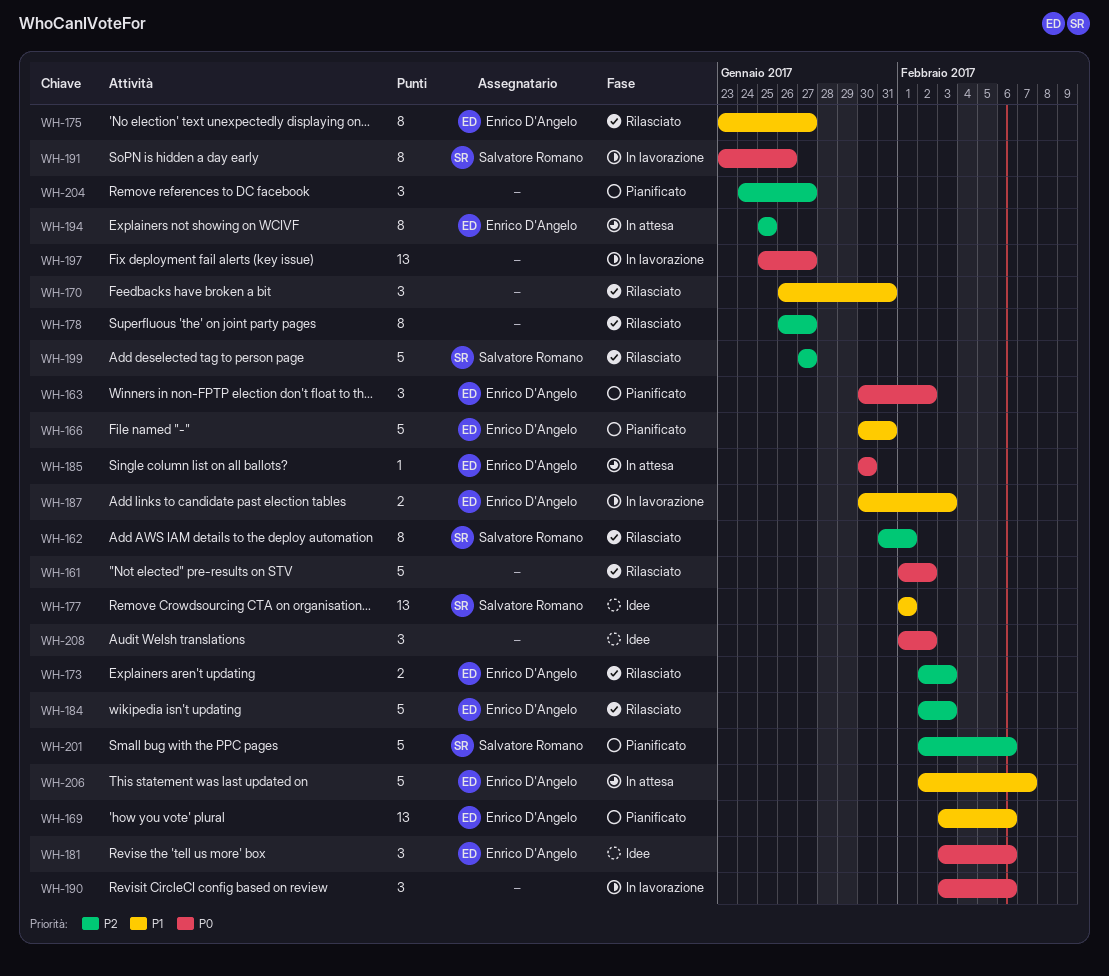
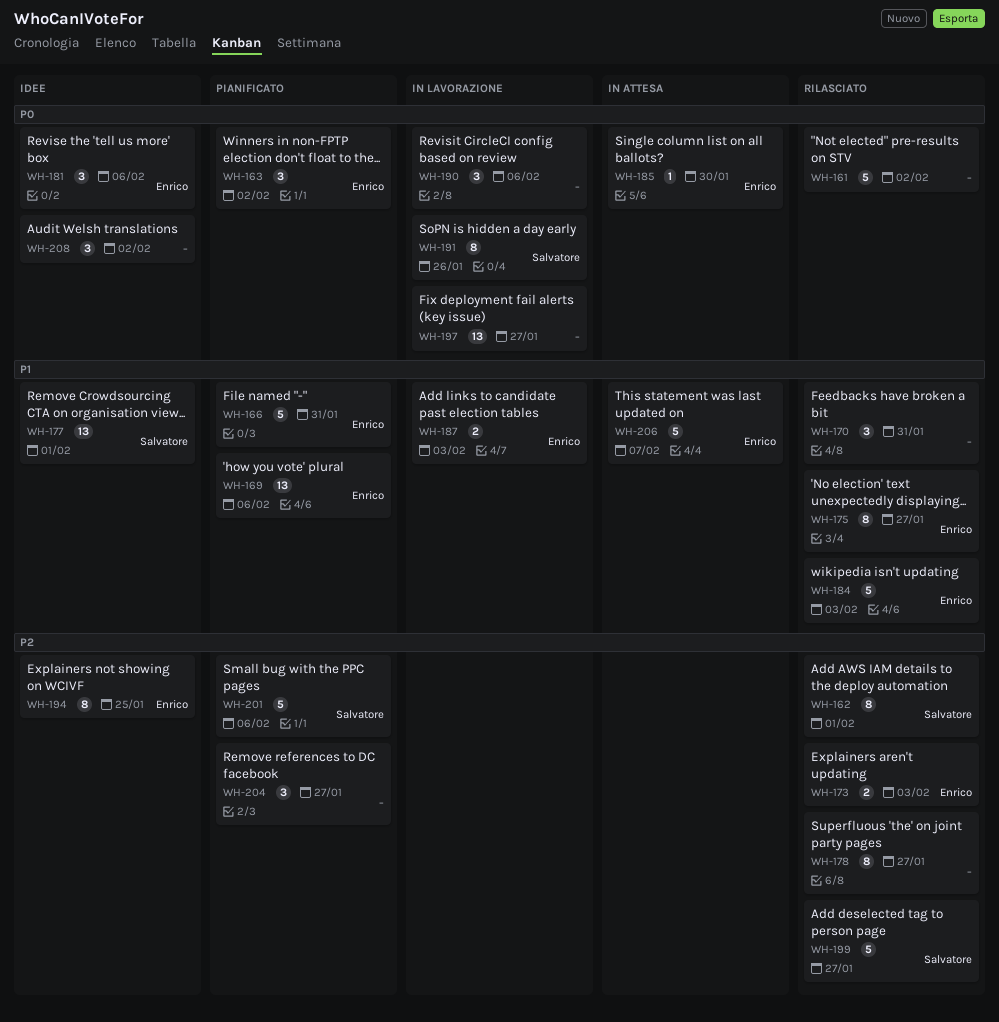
WH-184, priority: P2 -> P1
WH-194, status: In attesa -> Idee

